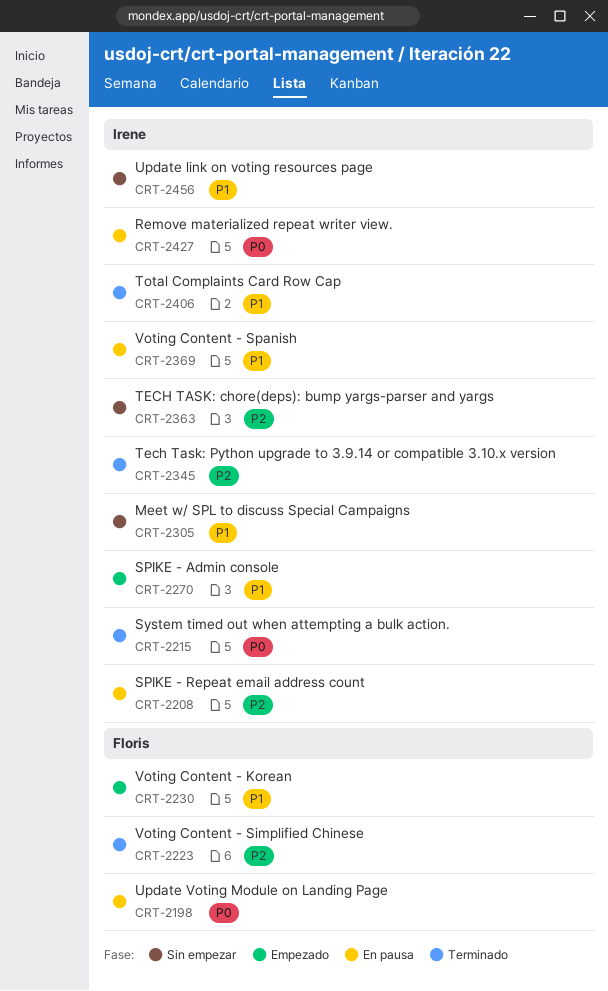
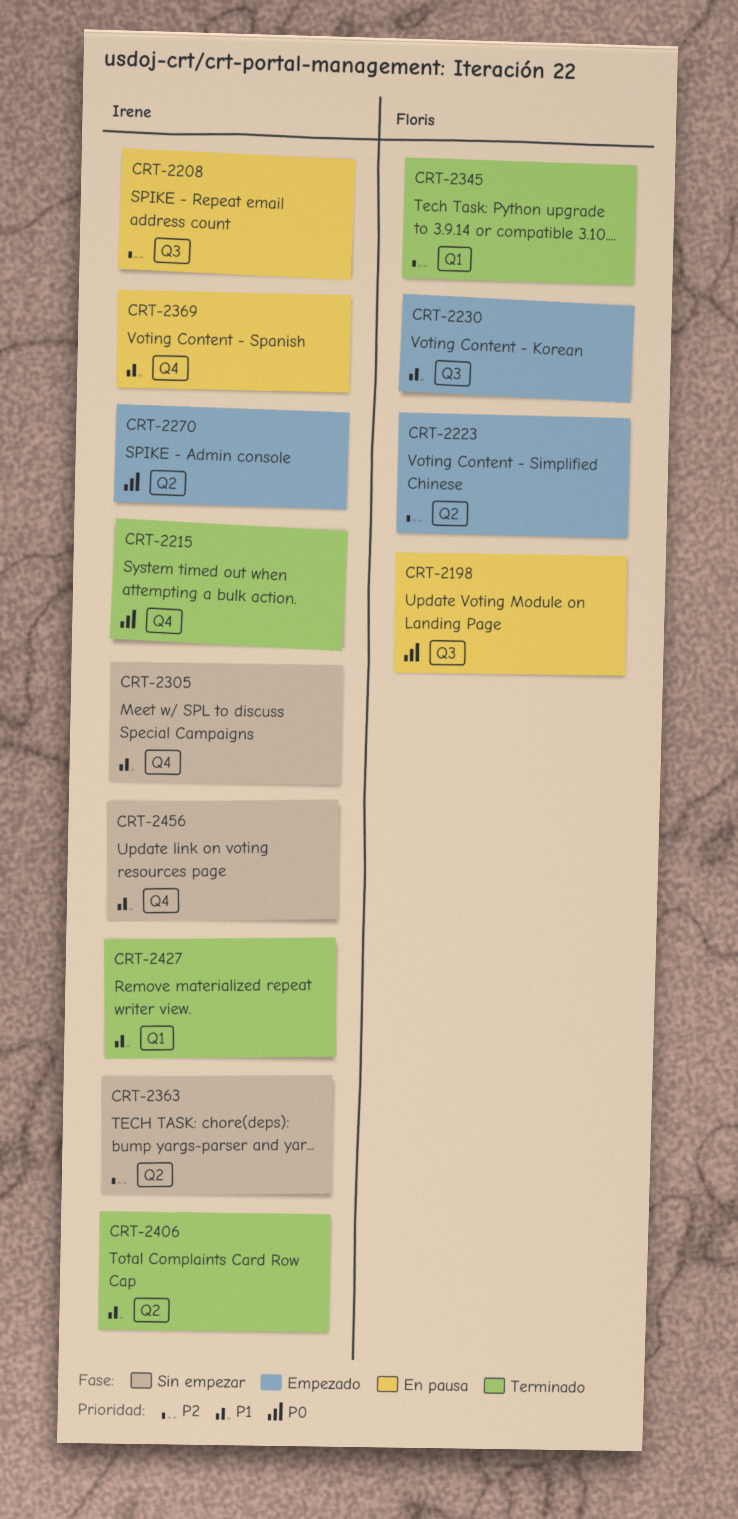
CRT-2223, status: Terminado -> Empezado
CRT-2270, priority: P1 -> P0
CRT-2345, owner: Irene -> Floris
CRT-2427, status: En pausa -> Terminado
CRT-2427, priority: P0 -> P1

